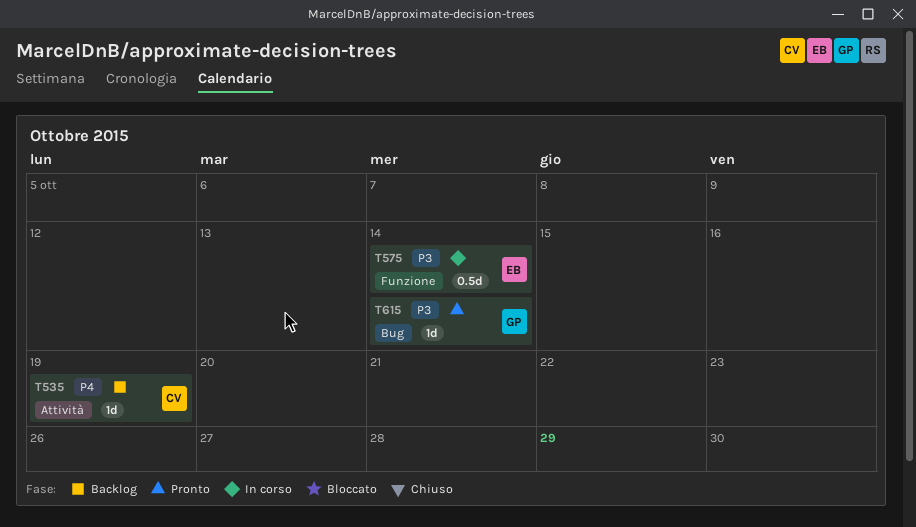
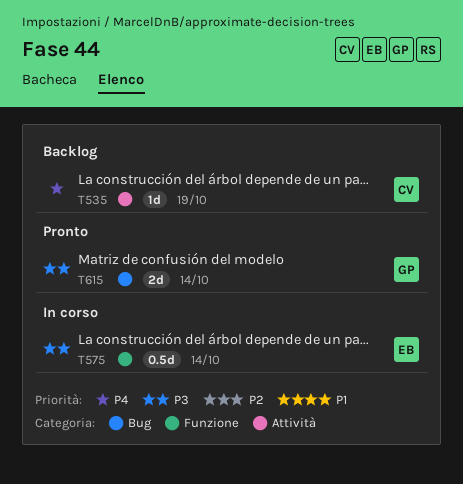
T615, estimate: 1d -> 2d

